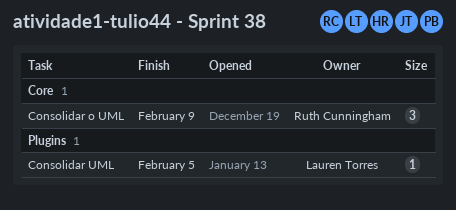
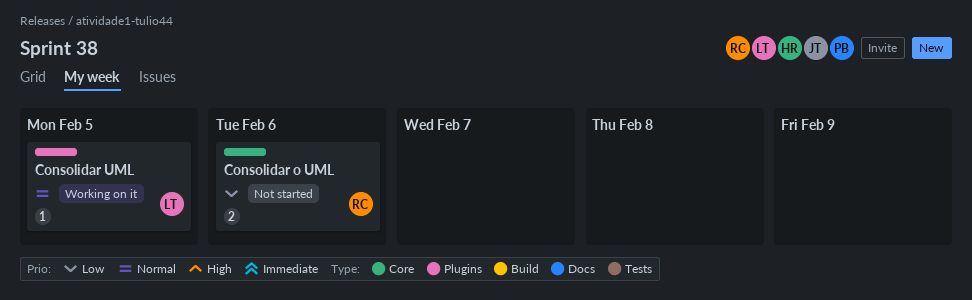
Consolidar o UML, estimate: 3 -> 2
Consolidar o UML, due: Feb 9 -> Feb 6

